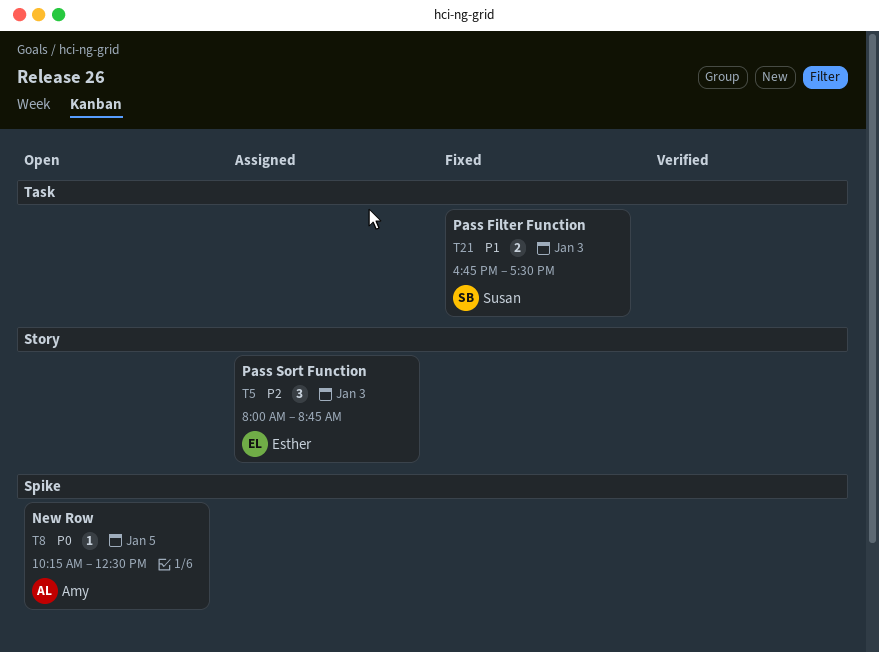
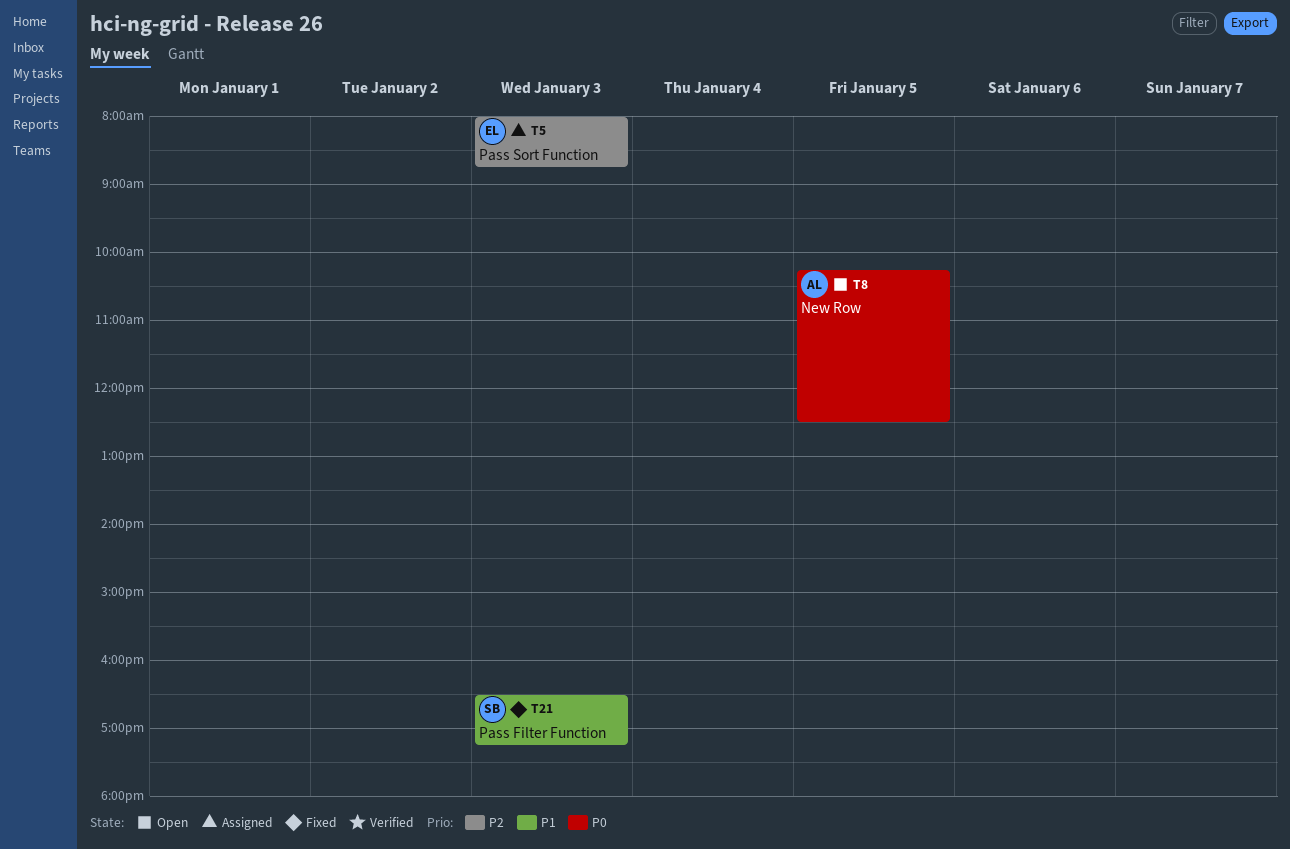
T21, begins: 16:45 -> 16:30
T21, ends: 17:30 -> 17:15

